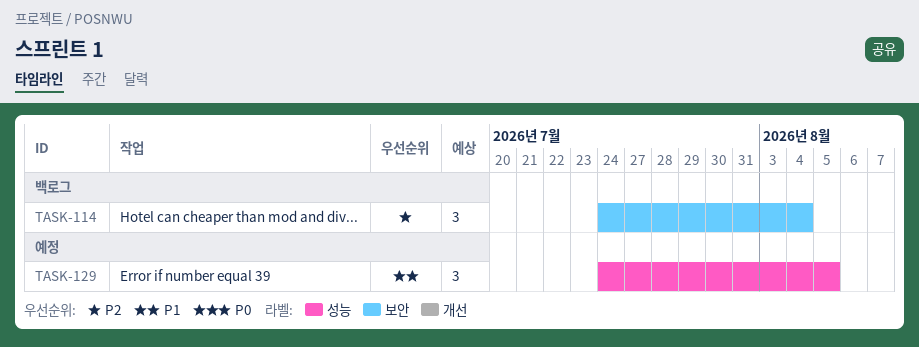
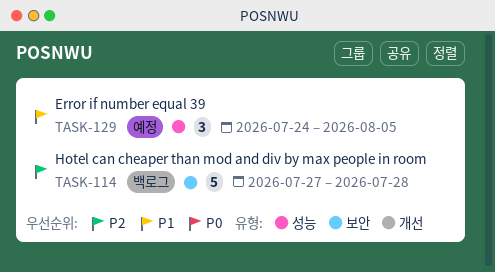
TASK-114, estimate: 3 -> 5
TASK-114, start: Jul 24 -> Jul 27
TASK-114, due: Aug 4 -> Jul 28

